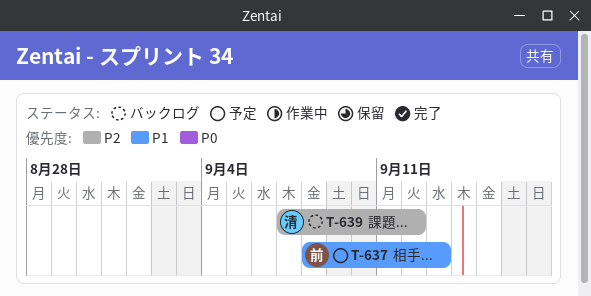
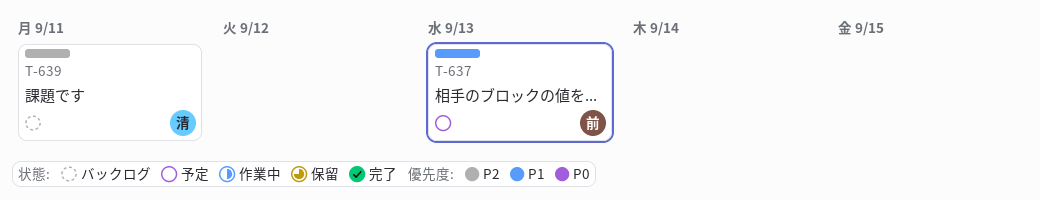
T-639, due: Sep 12 -> Sep 11

